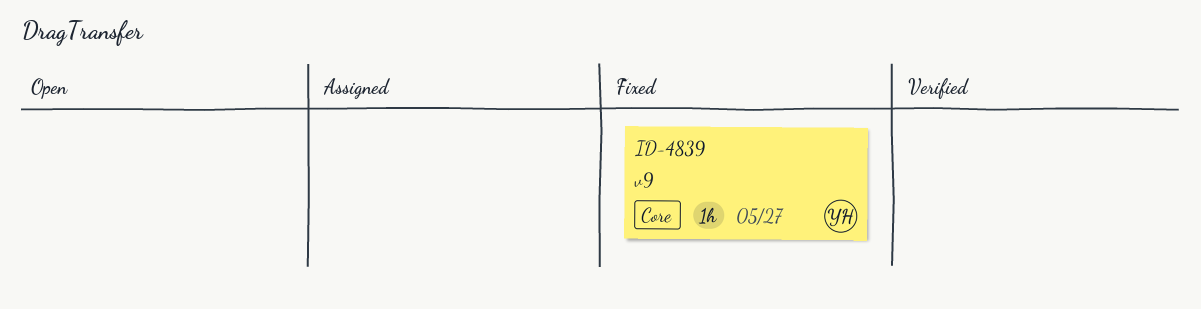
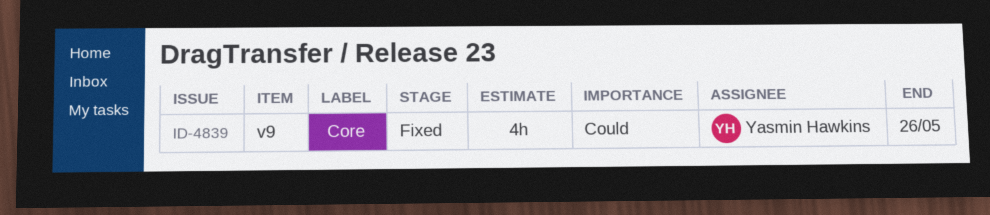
ID-4839, estimate: 1h -> 4h
ID-4839, due: May 27 -> May 26

